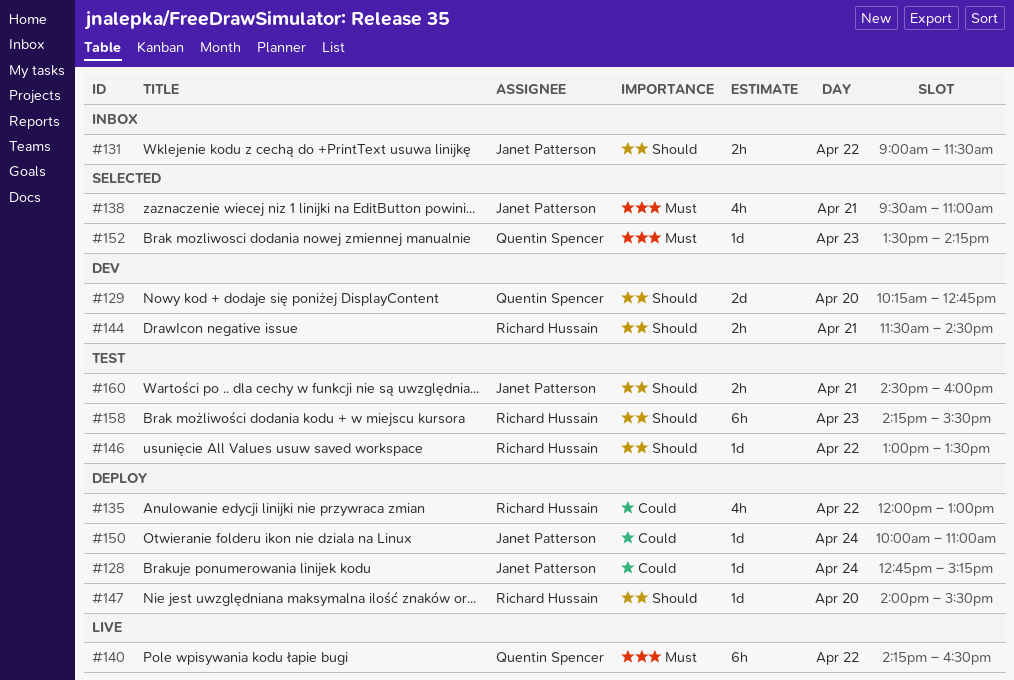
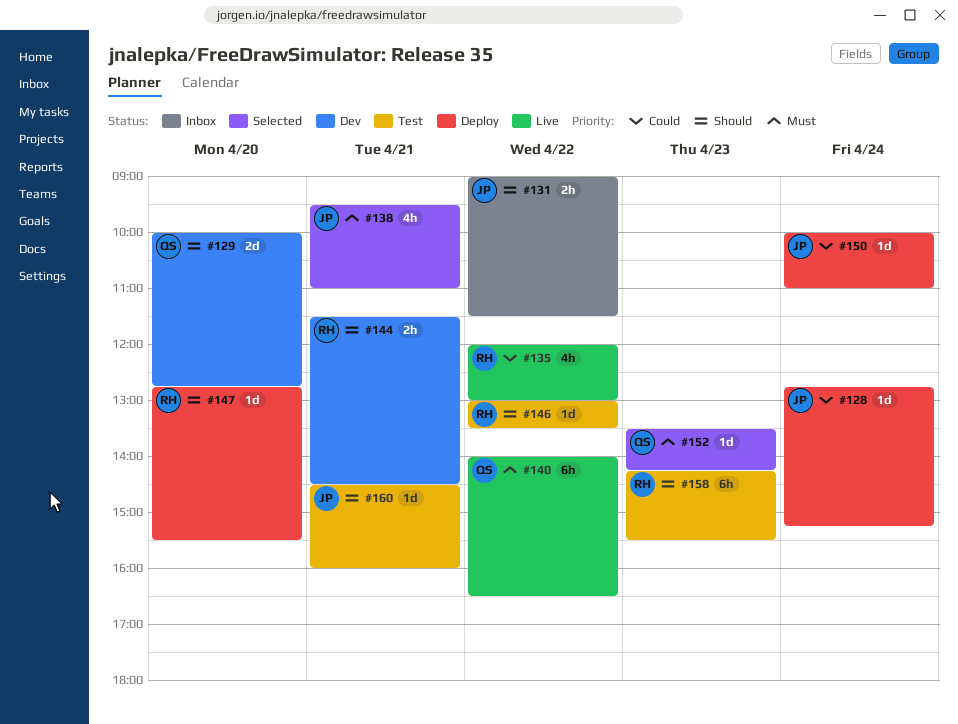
#129, begins: 10:15 -> 10:00
#135, status: Deploy -> Live
#140, begins: 14:15 -> 14:00
#147, begins: 14:00 -> 12:45
#160, estimate: 2h -> 1d

